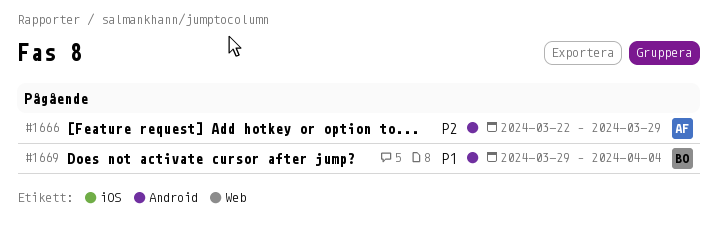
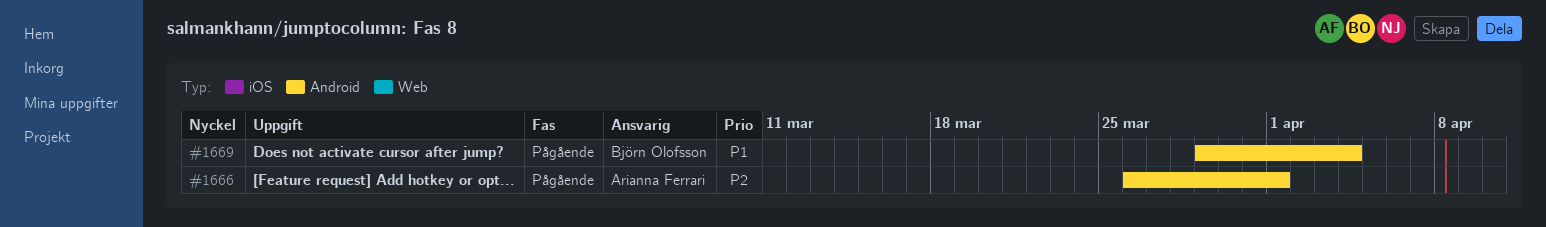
#1666, start: Mar 22 -> Mar 26
#1666, due: Mar 29 -> Apr 1

